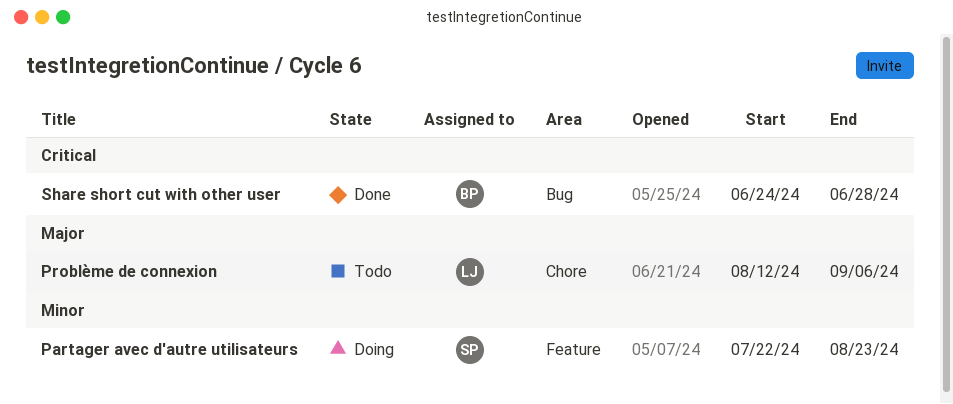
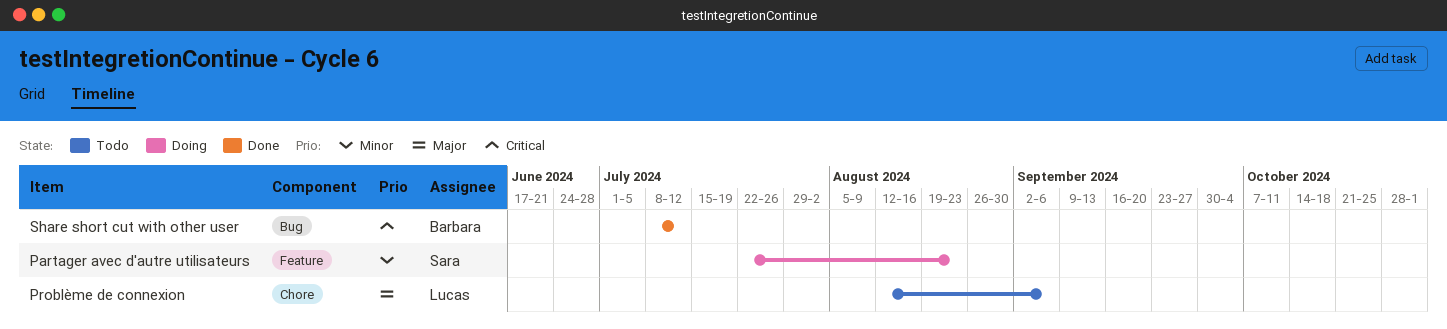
Share short cut with other user, start: Jun 24 -> Jul 8
Share short cut with other user, due: Jun 28 -> Jul 12

